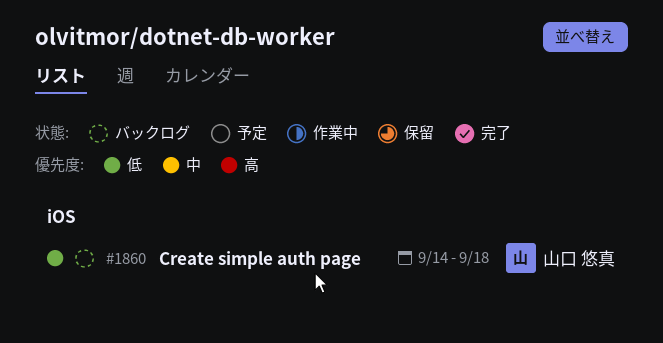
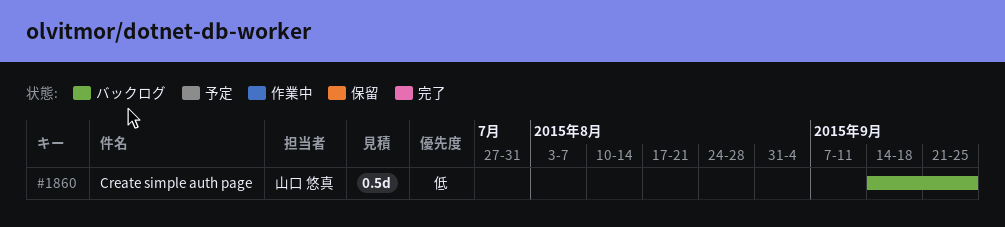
#1860, due: Sep 18 -> Sep 25

